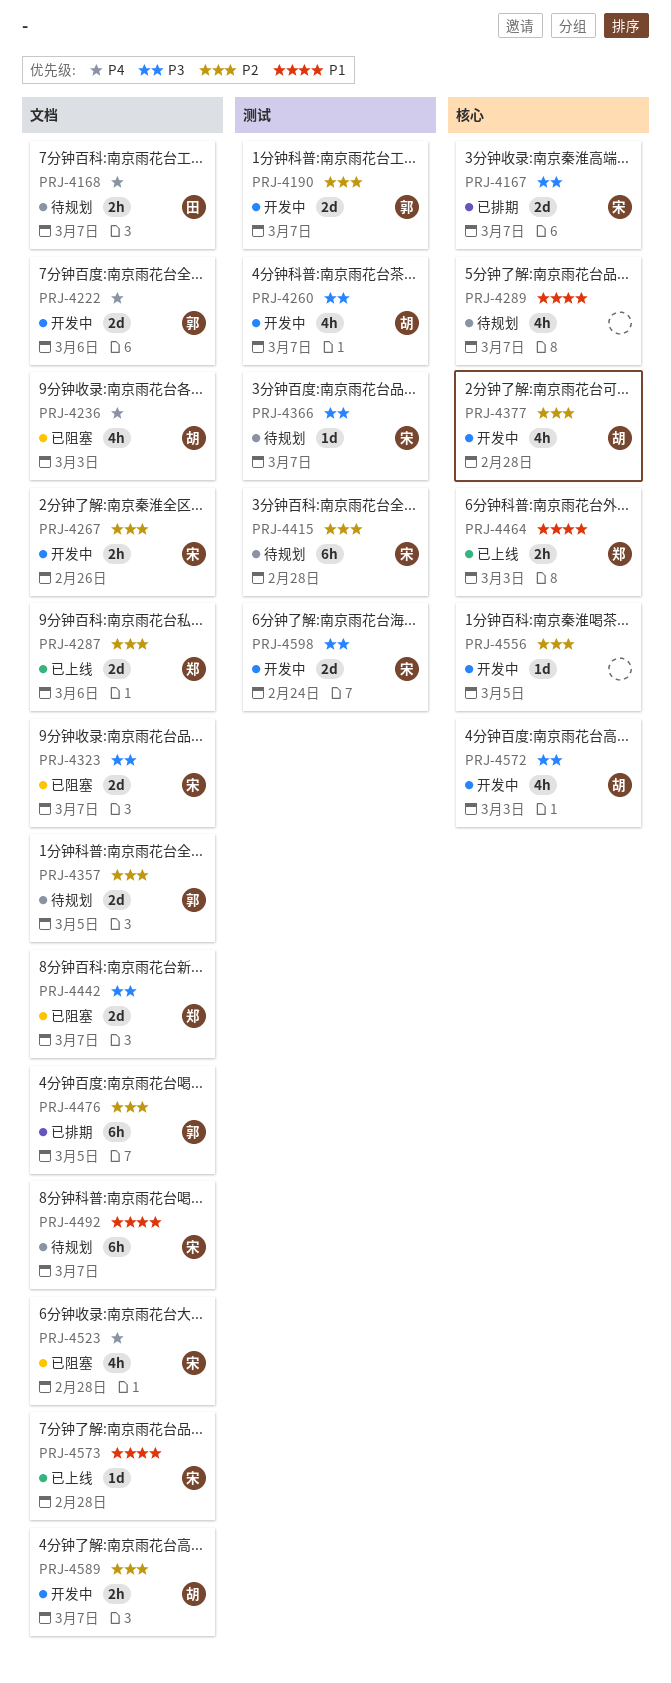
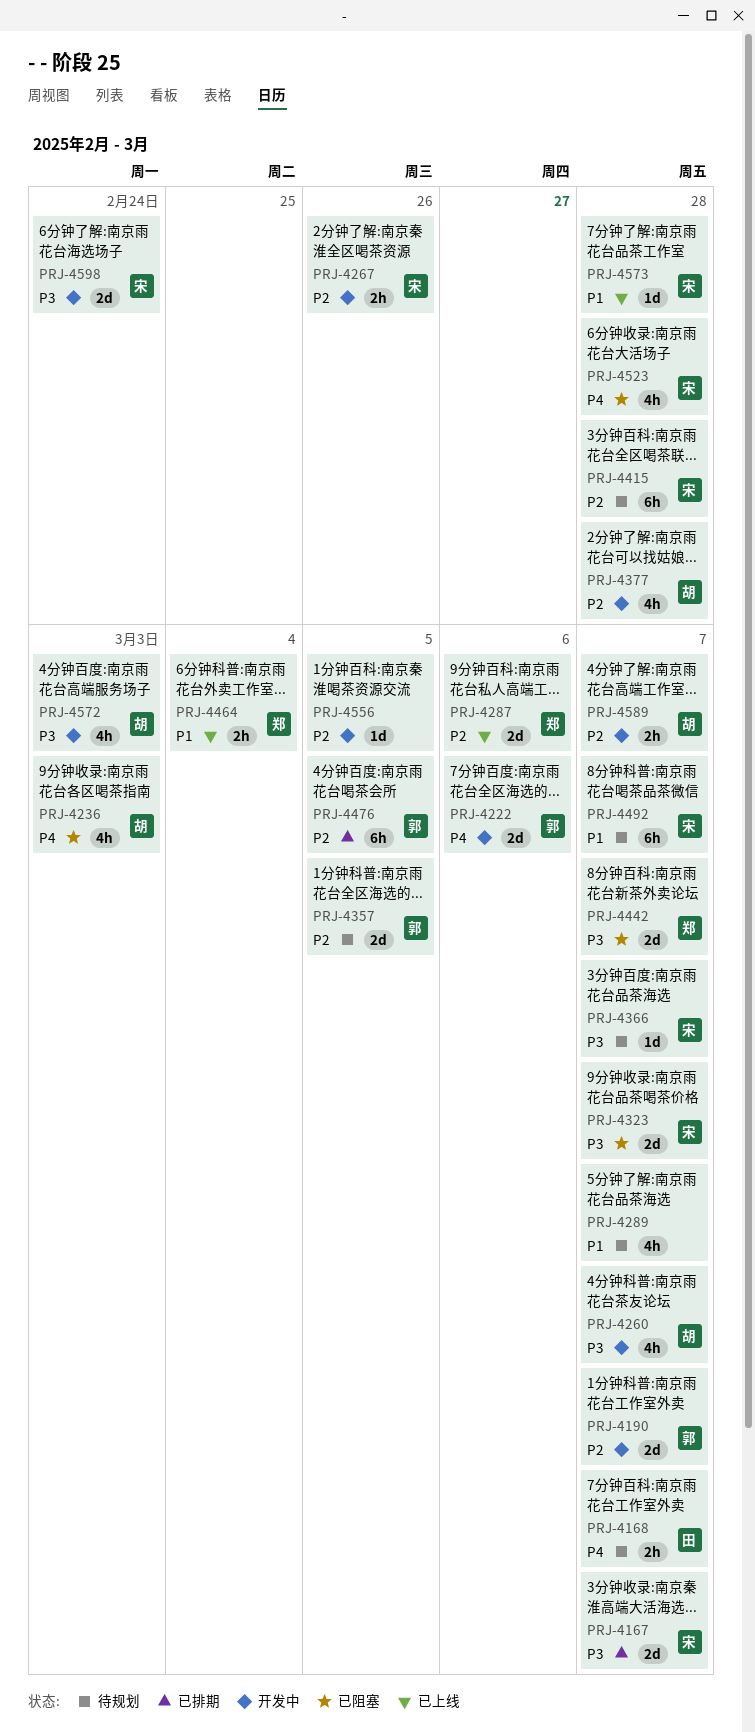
PRJ-4464, due: Mar 3 -> Mar 4

